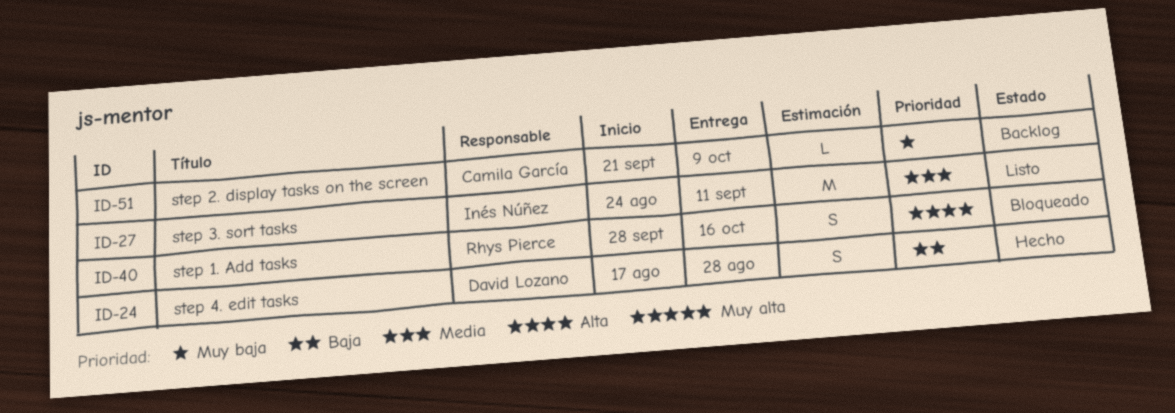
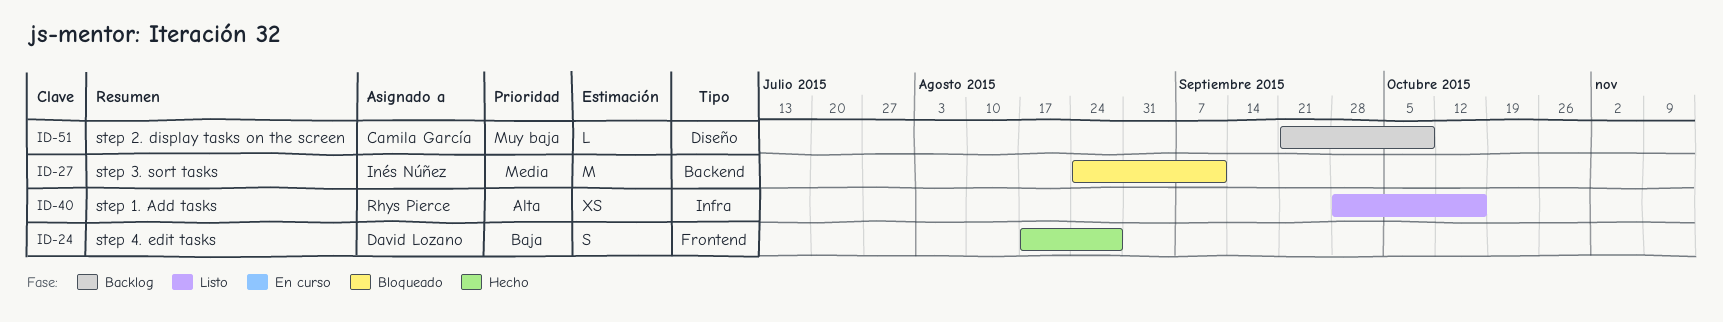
ID-27, status: Listo -> Bloqueado
ID-40, status: Bloqueado -> Listo
ID-40, estimate: S -> XS

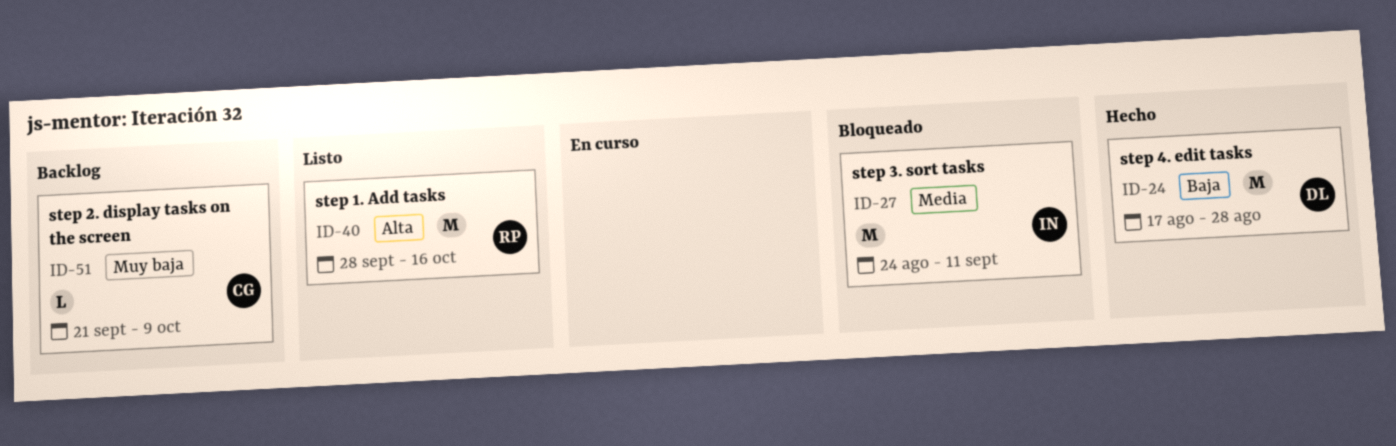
ID-24, estimate: S -> M
ID-40, estimate: XS -> M

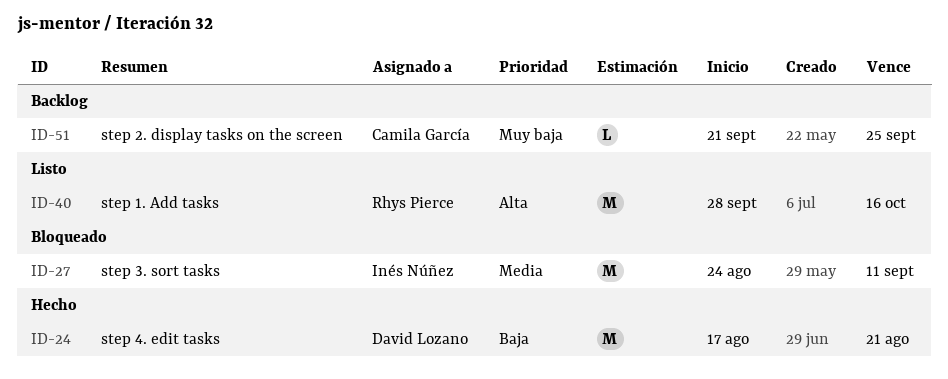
ID-24, due: Aug 28 -> Aug 21
ID-51, due: Oct 9 -> Sep 25

